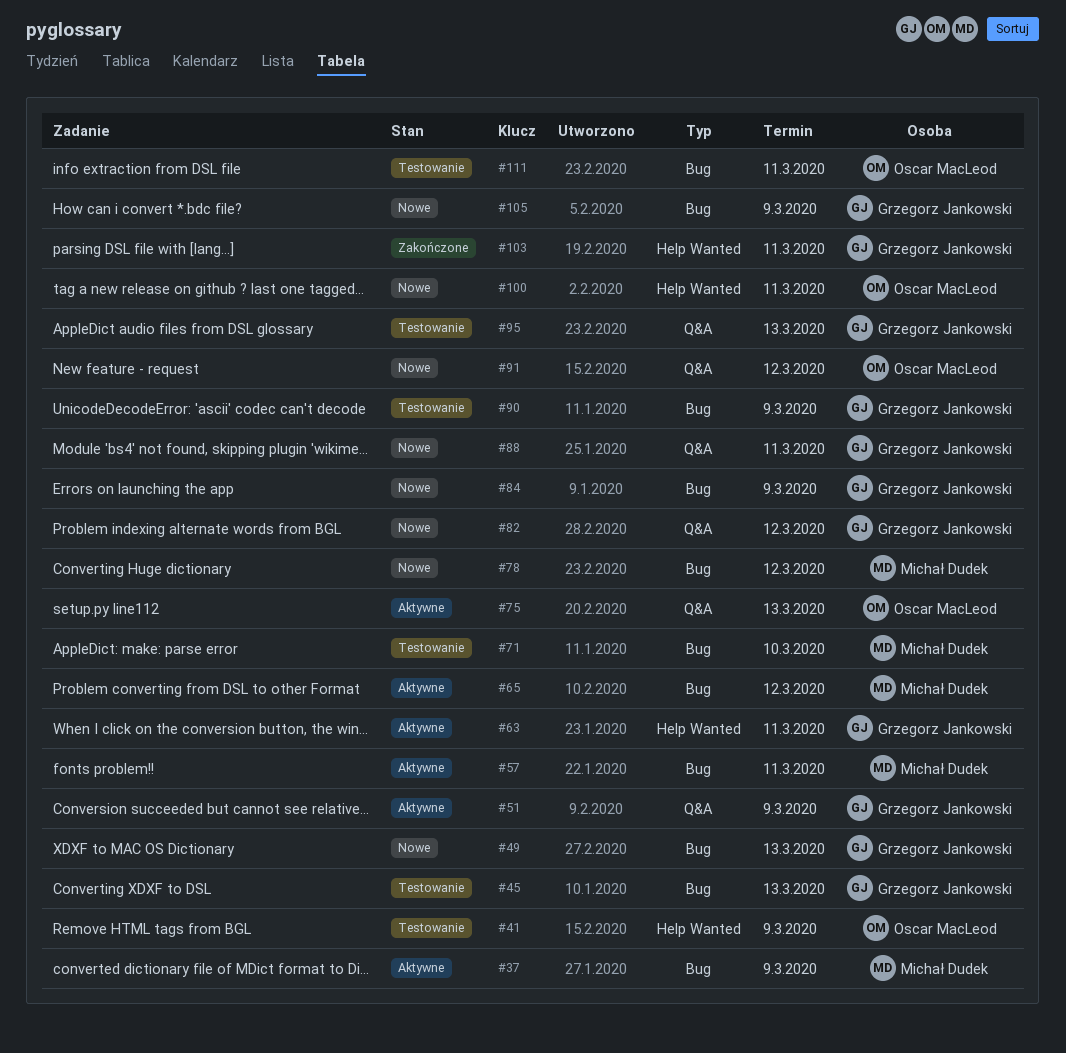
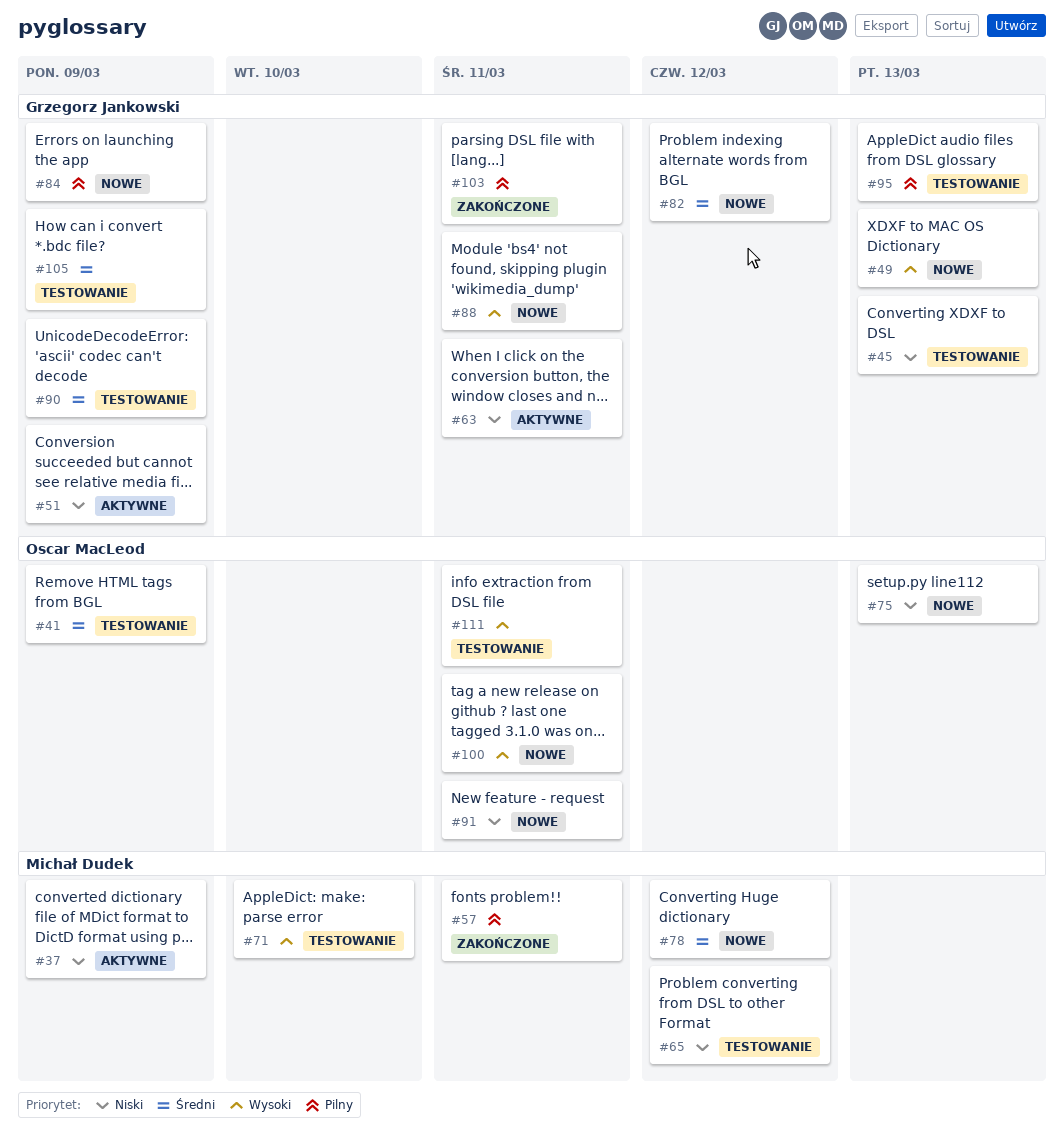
#57, status: Aktywne -> Zakończone
#65, status: Aktywne -> Testowanie
#75, status: Aktywne -> Nowe
#91, due: Mar 12 -> Mar 11
#105, status: Nowe -> Testowanie

